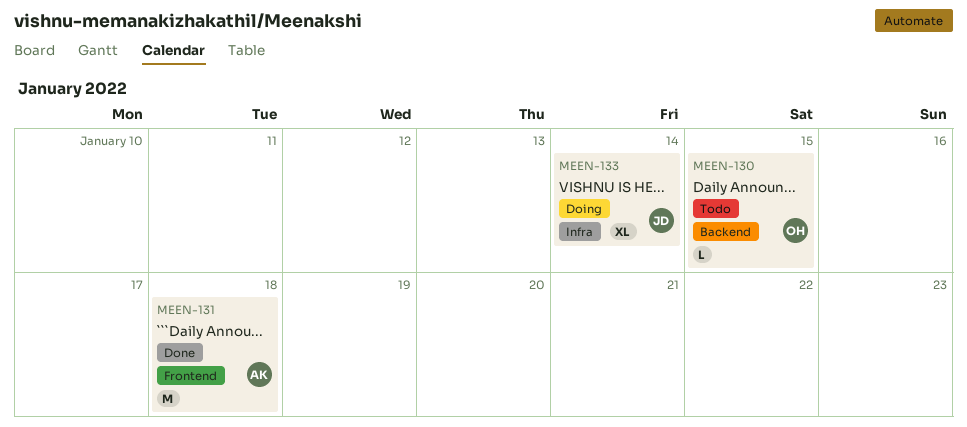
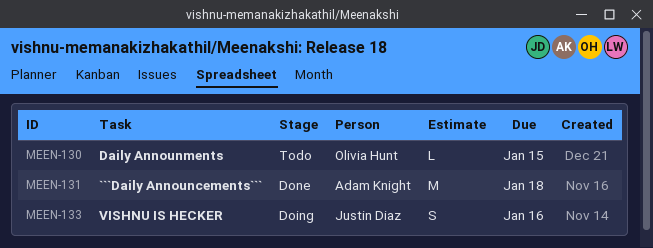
MEEN-133, estimate: XL -> S
MEEN-133, due: Jan 14 -> Jan 16

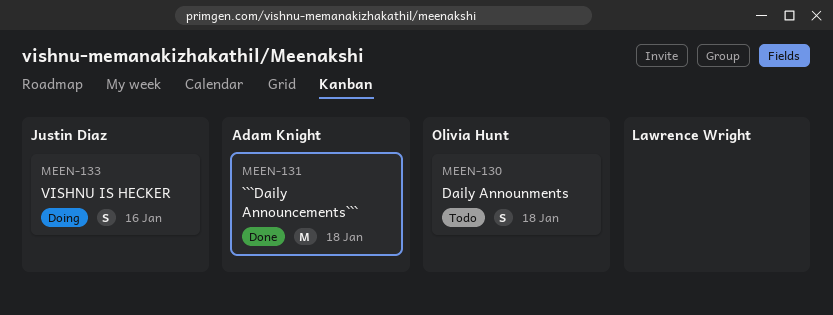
MEEN-130, estimate: L -> S
MEEN-130, due: Jan 15 -> Jan 18

